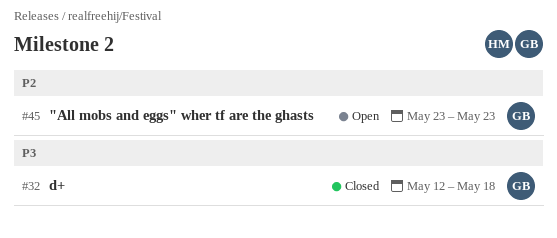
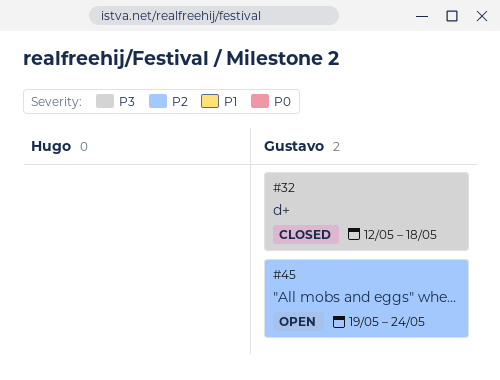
#45, start: May 23 -> May 19
#45, due: May 23 -> May 24

